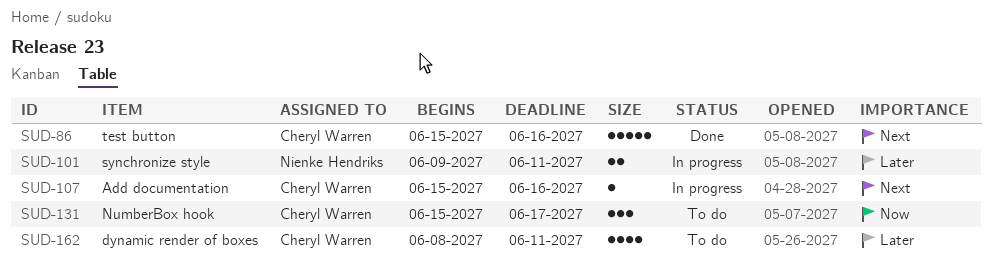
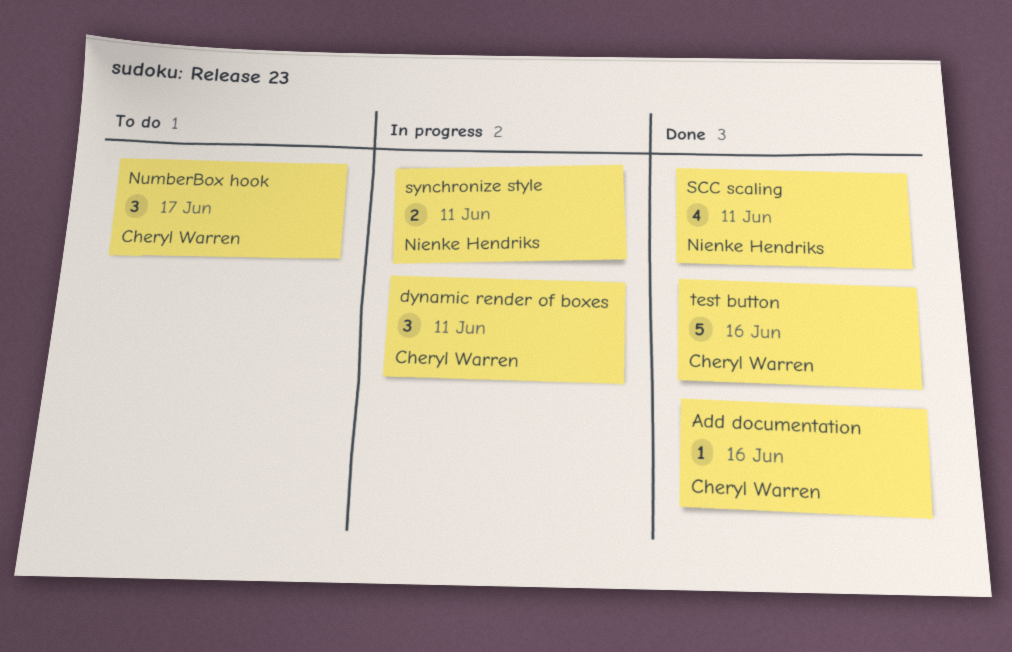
Add documentation, status: In progress -> Done
dynamic render of boxes, status: To do -> In progress
dynamic render of boxes, estimate: 4 -> 3
SCC scaling: none -> present

